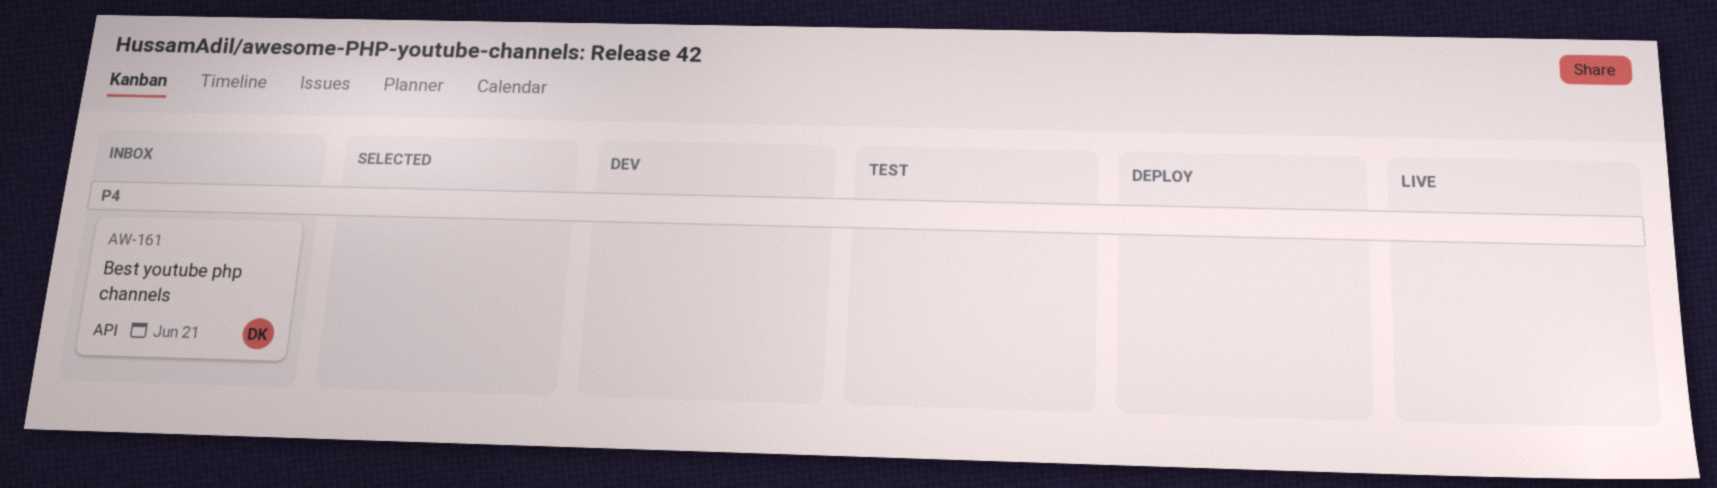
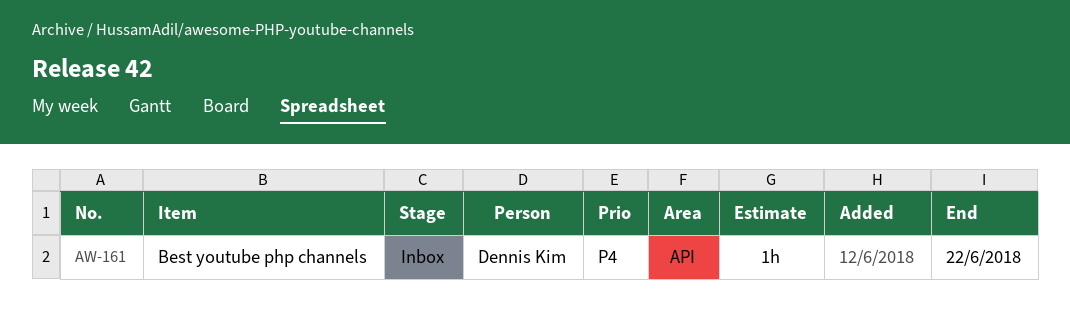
AW-161, due: Jun 21 -> Jun 22

